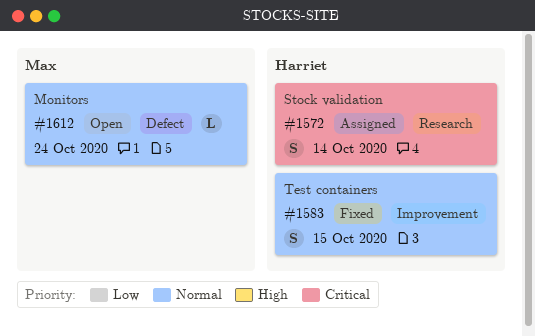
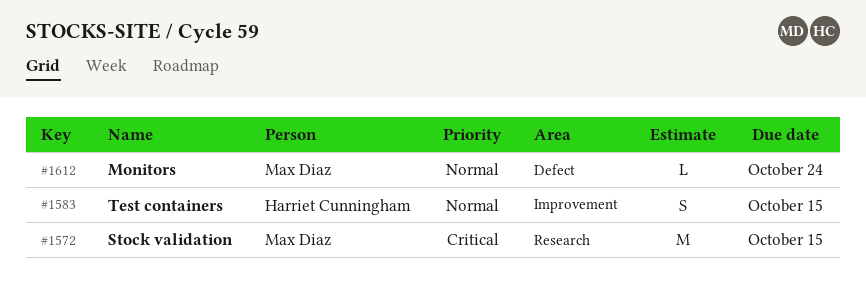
#1572, owner: Harriet Cunningham -> Max Diaz
#1572, estimate: S -> M
#1572, due: Oct 14 -> Oct 15

